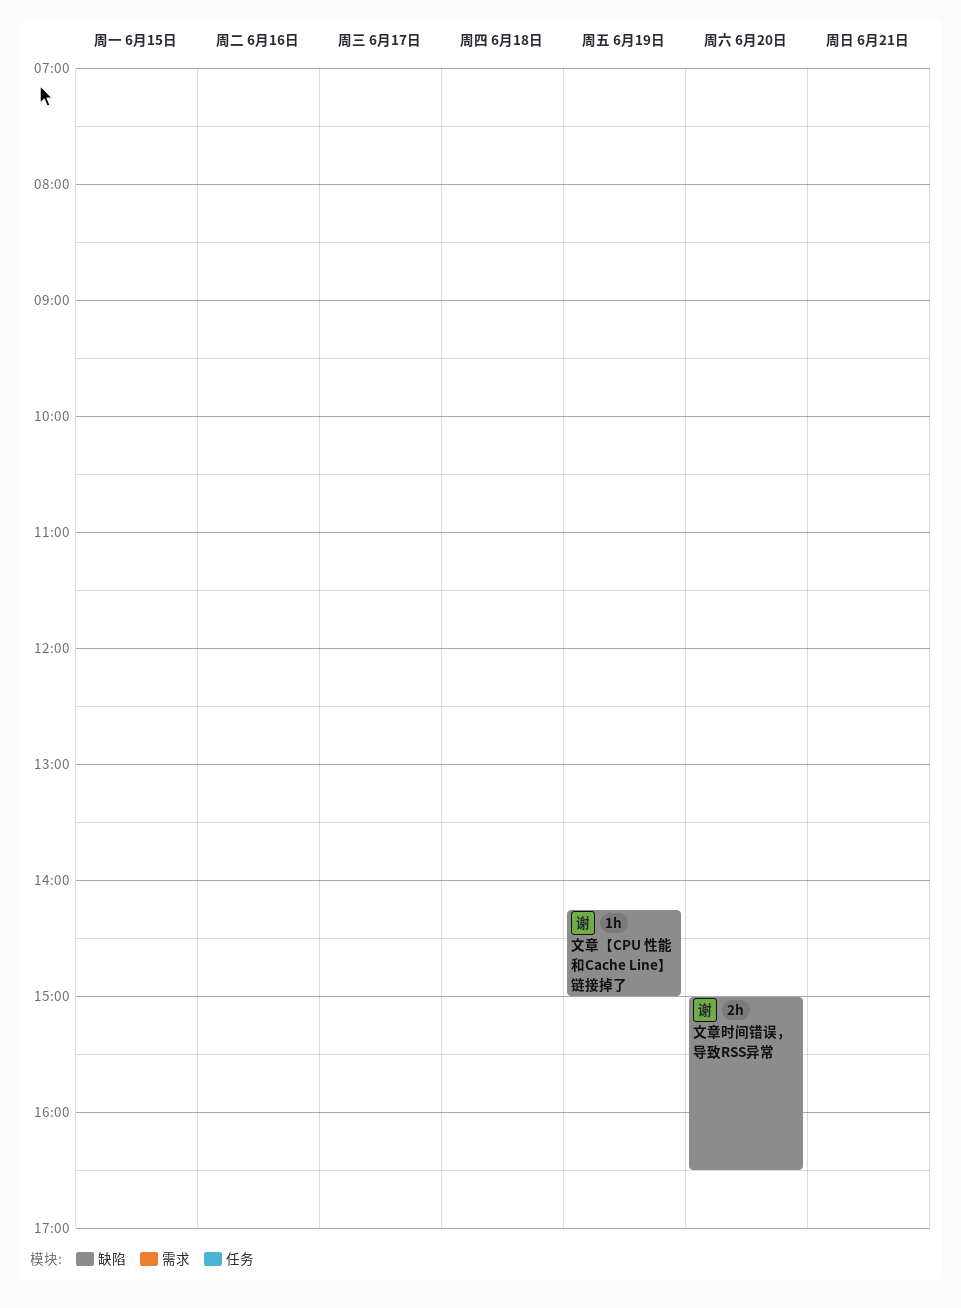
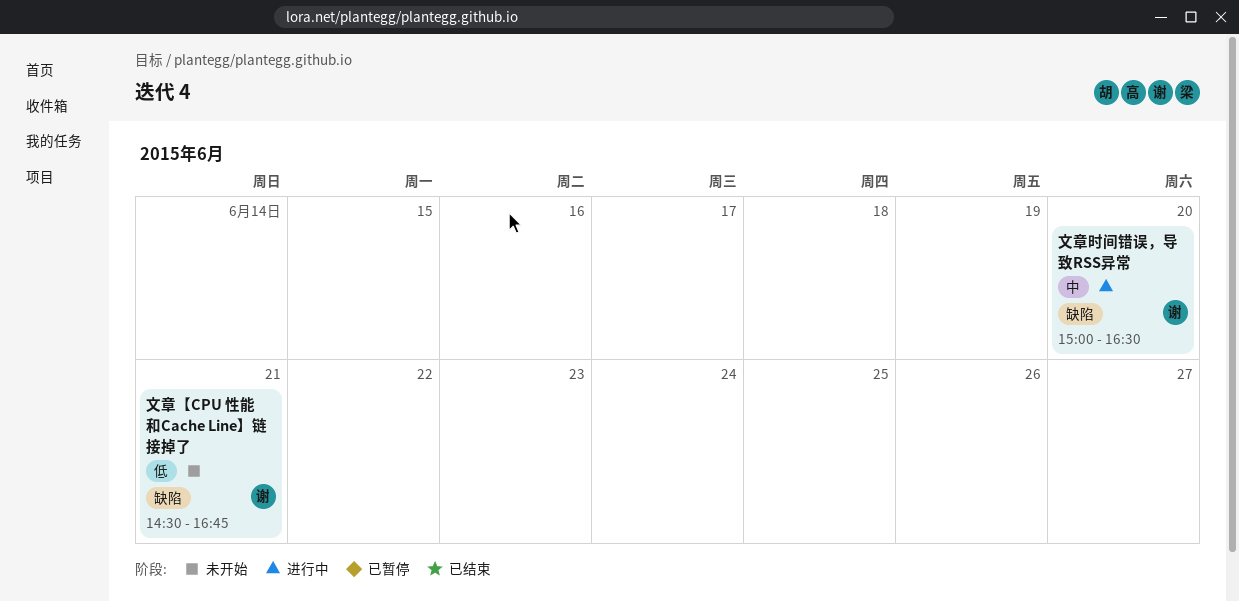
文章【CPU 性能和Cache Line】链接掉了, day: Jun 19 -> Jun 21
文章【CPU 性能和Cache Line】链接掉了, begins: 14:15 -> 14:30
文章【CPU 性能和Cache Line】链接掉了, ends: 15:00 -> 16:45

